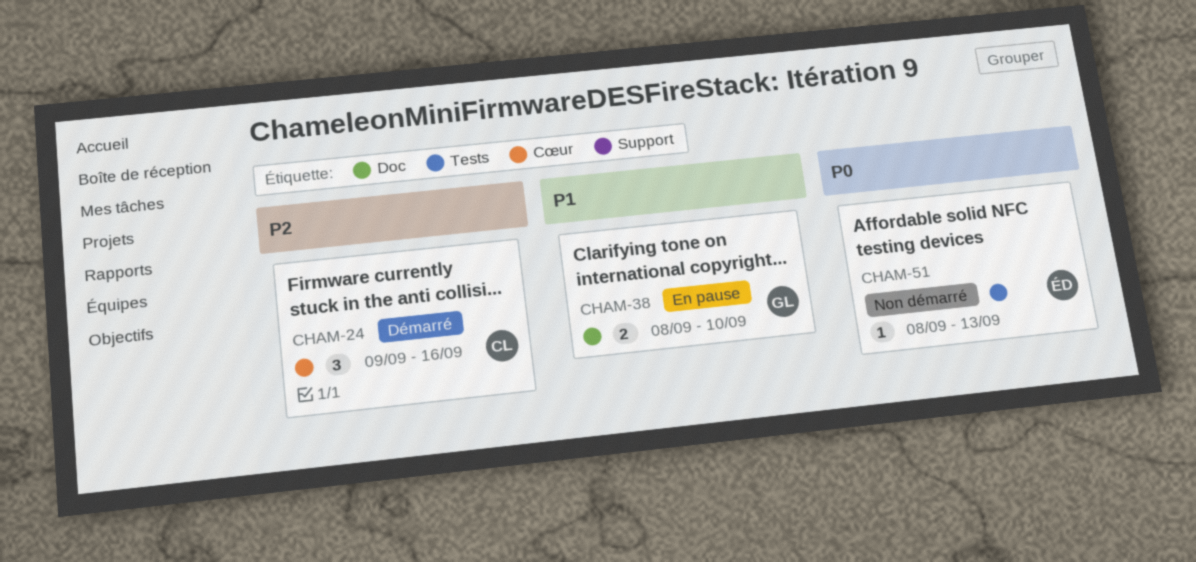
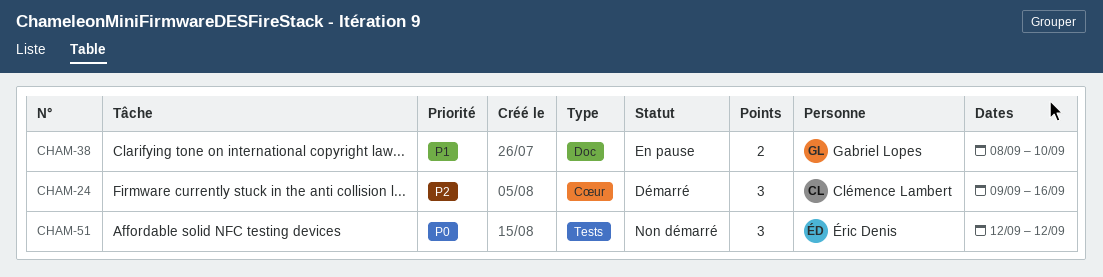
CHAM-51, estimate: 1 -> 3
CHAM-51, start: Sep 8 -> Sep 12
CHAM-51, due: Sep 13 -> Sep 12

